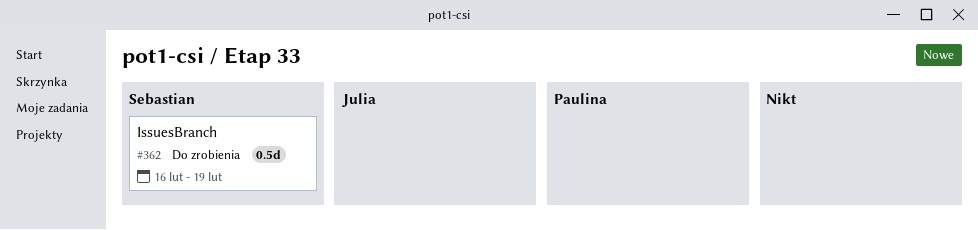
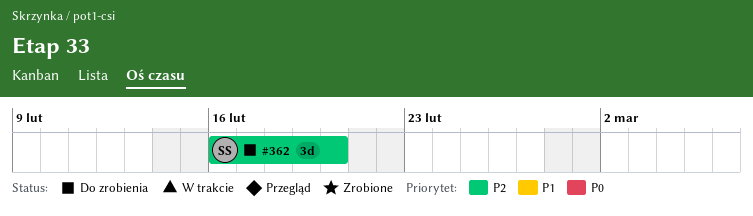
#362, estimate: 0.5d -> 3d
#362, due: Feb 19 -> Feb 20

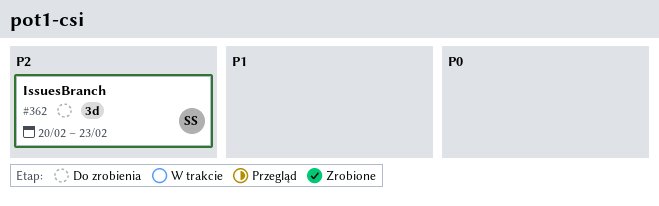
#362, start: Feb 16 -> Feb 20
#362, due: Feb 20 -> Feb 23

